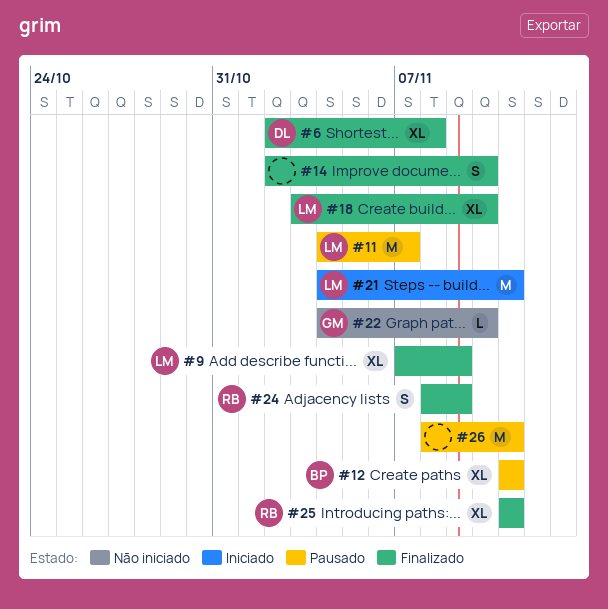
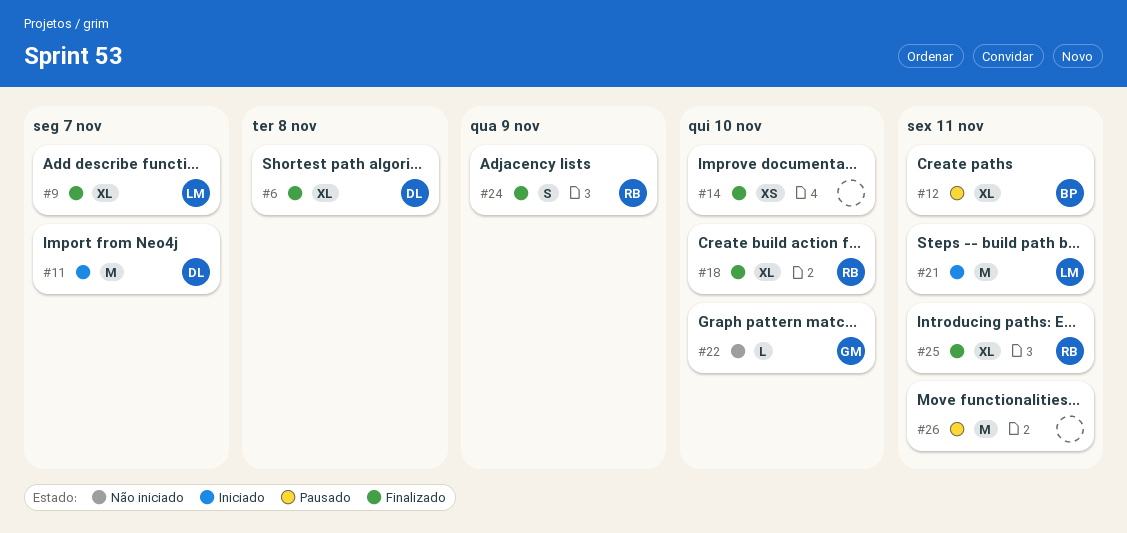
#9, due: Nov 9 -> Nov 7
#11, status: Pausado -> Iniciado
#11, owner: LM -> DL
#14, estimate: S -> XS
#18, owner: LM -> RB

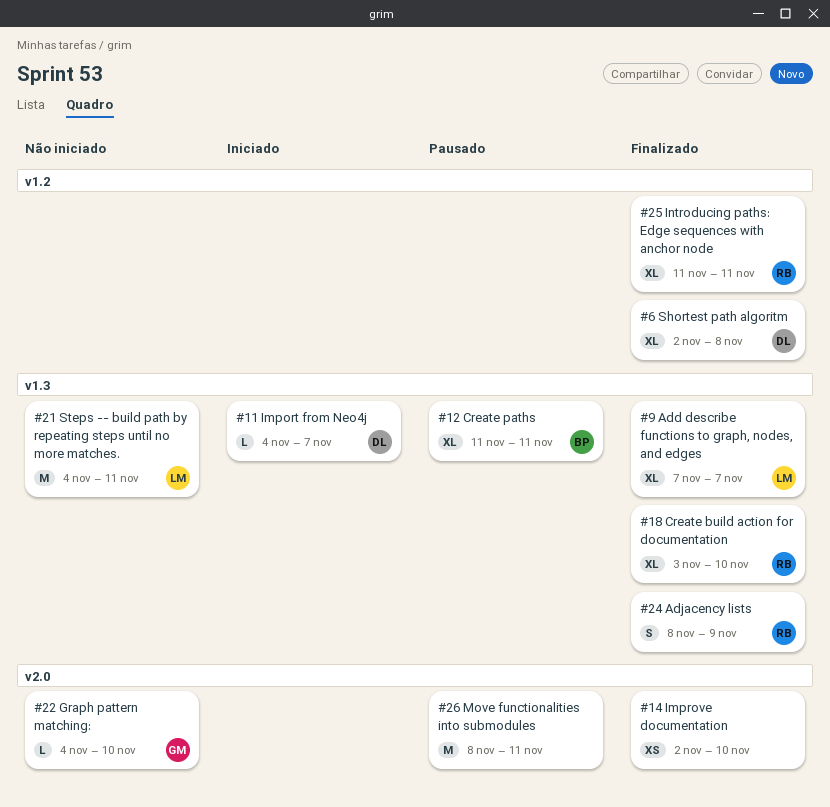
#11, estimate: M -> L
#21, status: Iniciado -> Não iniciado

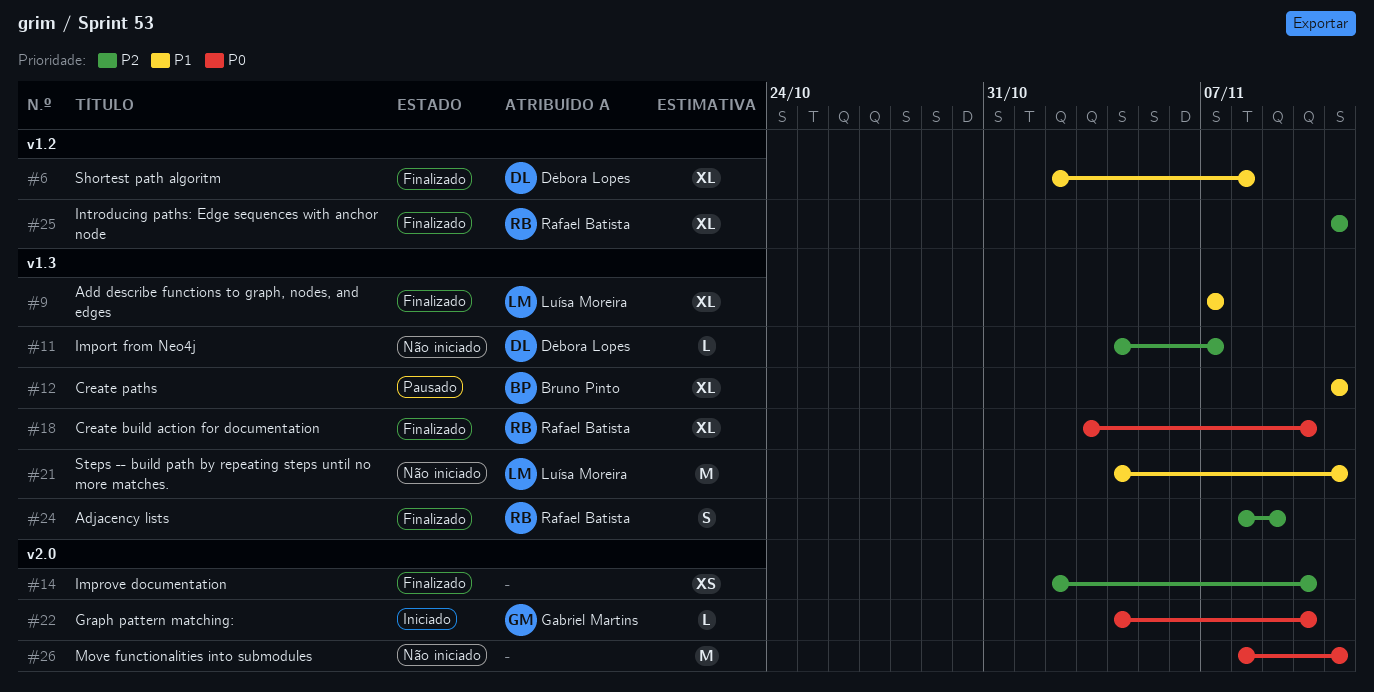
#11, status: Iniciado -> Não iniciado
#22, status: Não iniciado -> Iniciado
#26, status: Pausado -> Não iniciado

